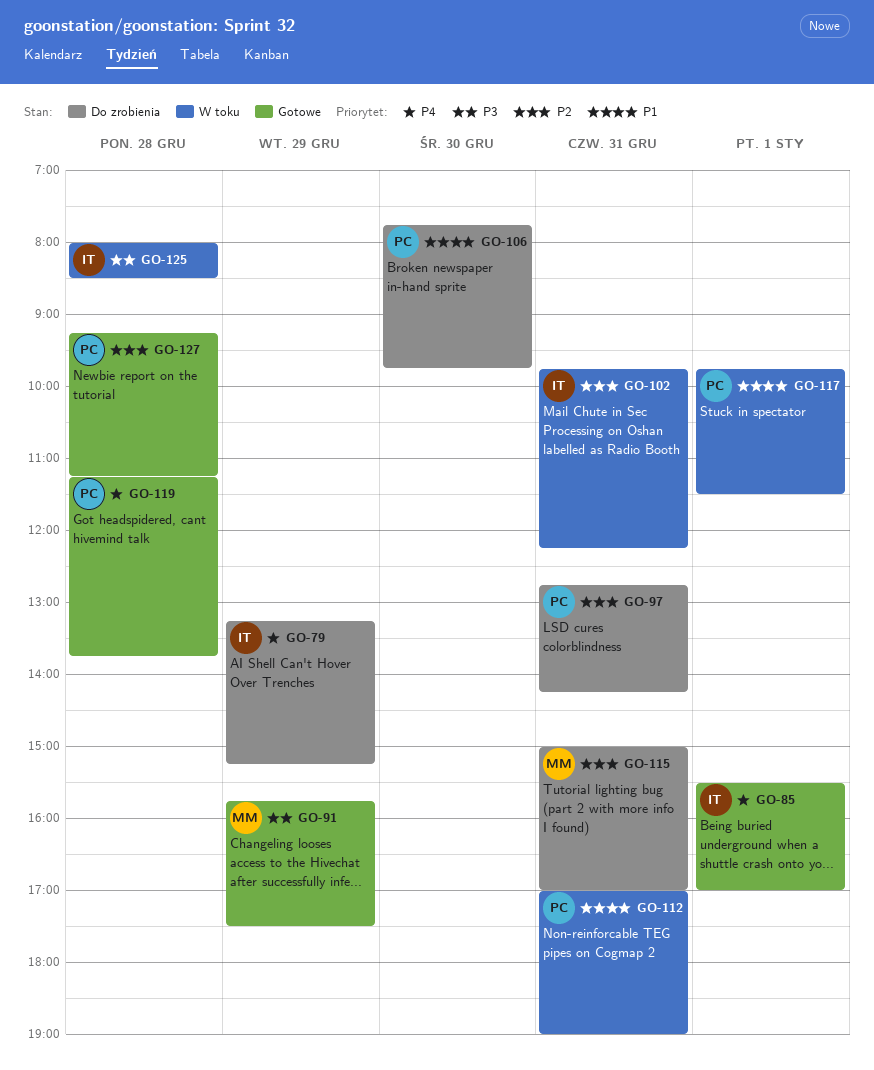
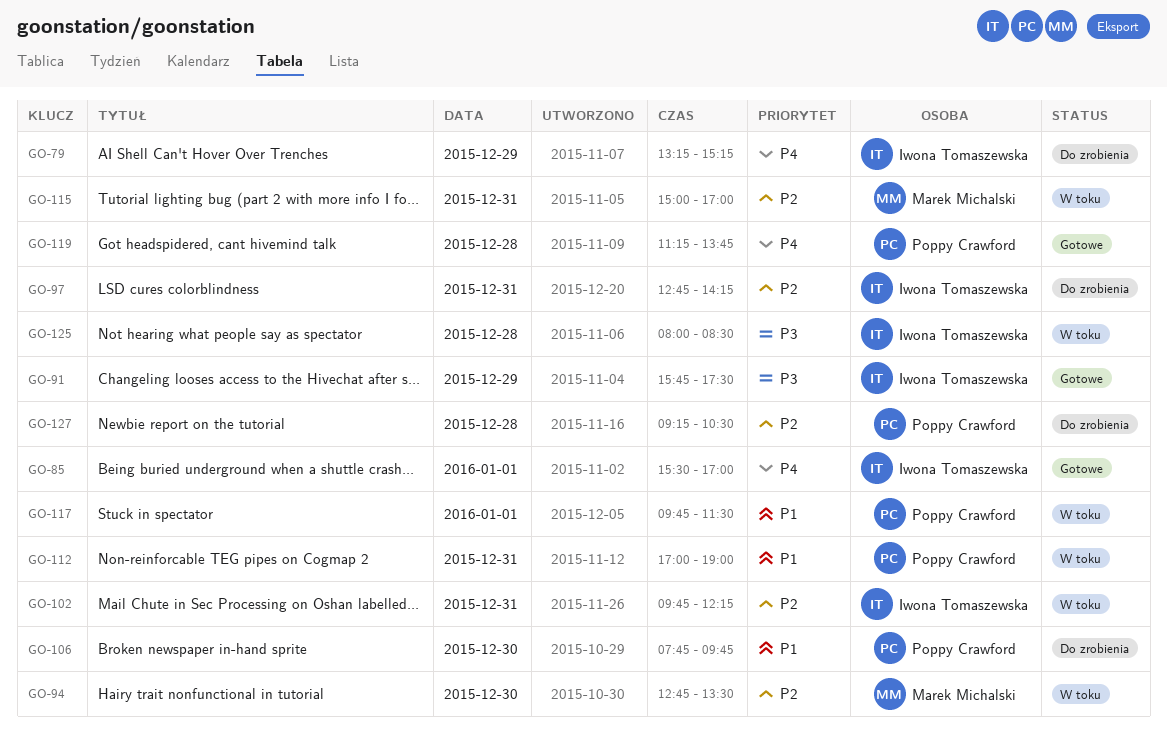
GO-91, owner: Marek Michalski -> Iwona Tomaszewska
GO-94: none -> present
GO-97, owner: Poppy Crawford -> Iwona Tomaszewska
GO-115, status: Do zrobienia -> W toku
GO-127, status: Gotowe -> Do zrobienia
GO-127, ends: 11:15 -> 10:30

